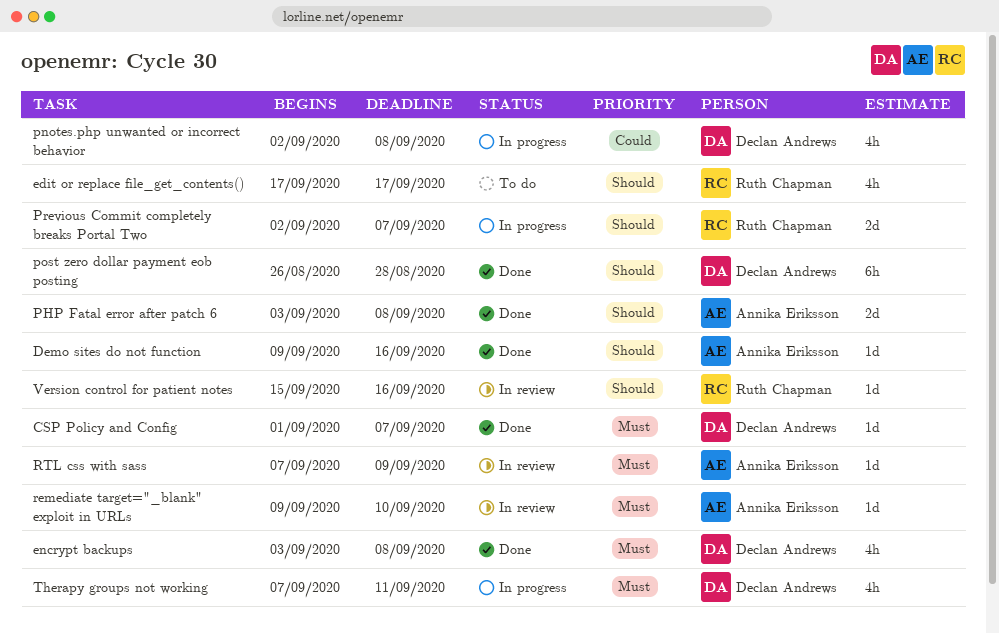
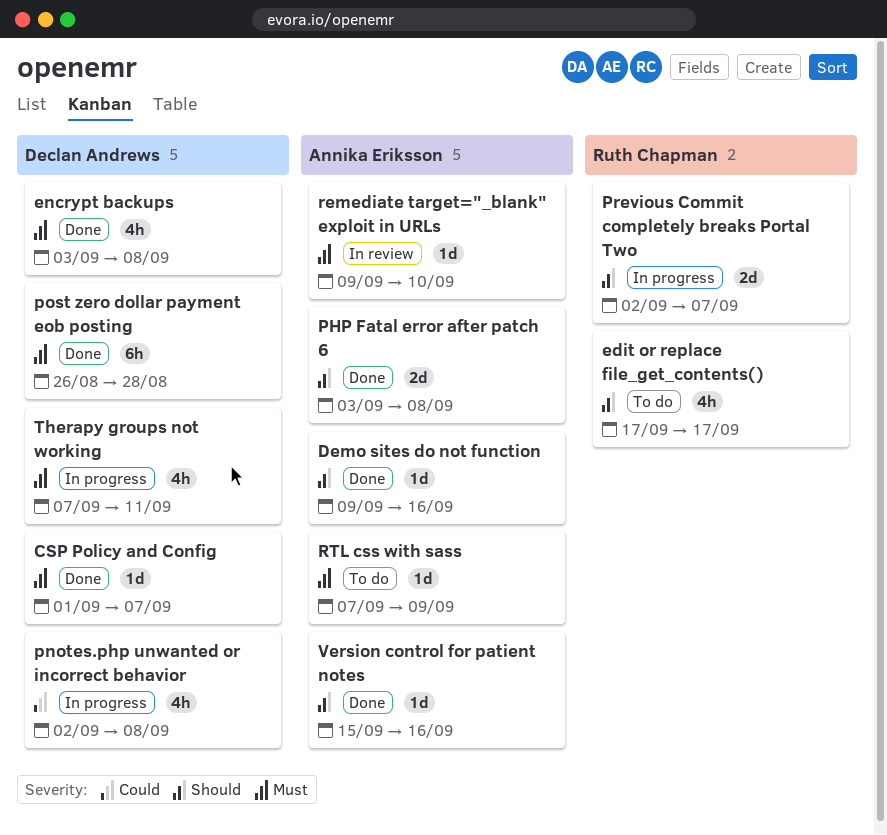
post zero dollar payment eob posting, priority: Should -> Must
RTL css with sass, status: In review -> To do
Version control for patient notes, status: In review -> Done
Version control for patient notes, owner: Ruth Chapman -> Annika Eriksson

